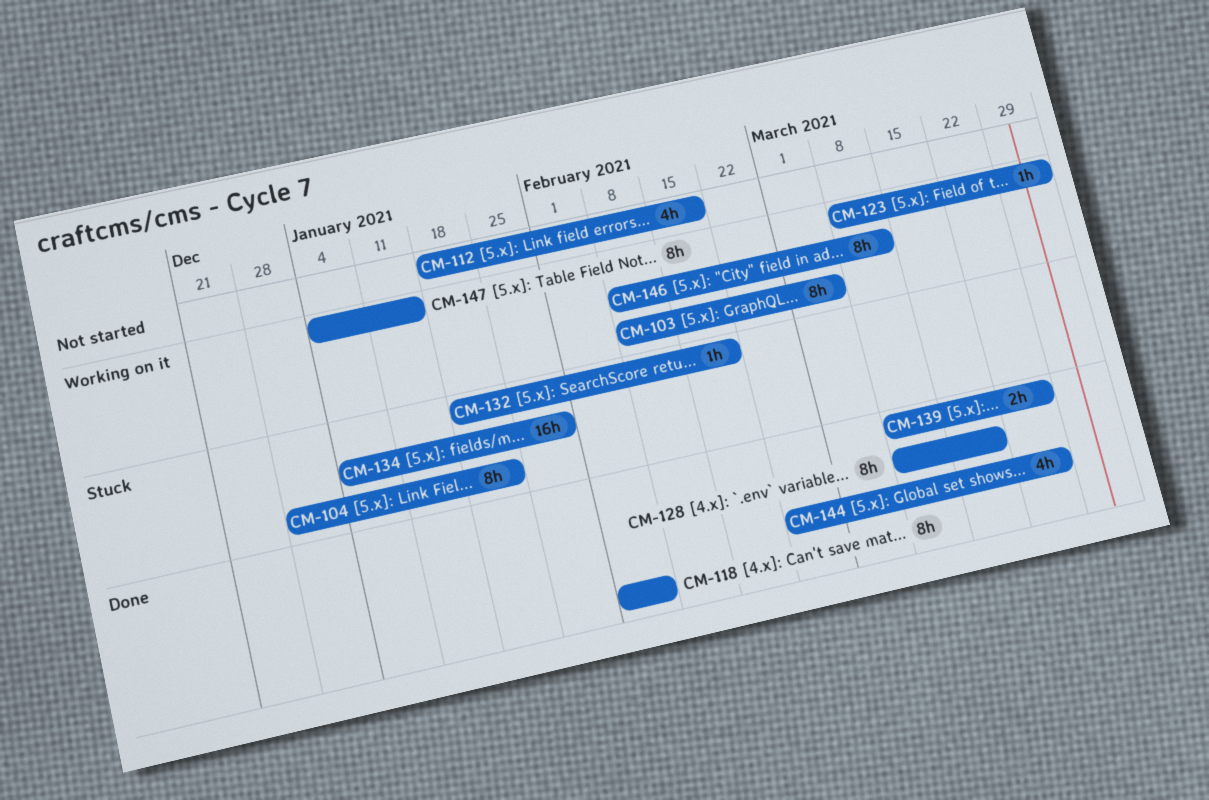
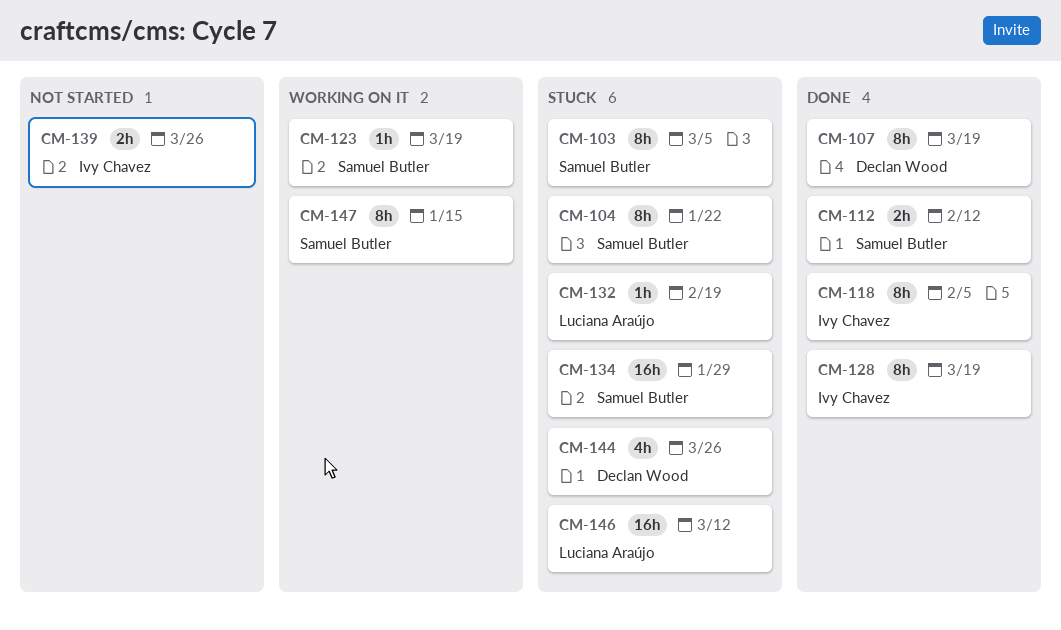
CM-103, status: Working on it -> Stuck
CM-107: none -> present
CM-112, status: Not started -> Done
CM-112, estimate: 4h -> 2h
CM-112, due: Feb 19 -> Feb 12
CM-123, due: Apr 2 -> Mar 19
CM-139, status: Done -> Not started
CM-144, status: Done -> Stuck
CM-146, status: Working on it -> Stuck
CM-146, estimate: 8h -> 16h

